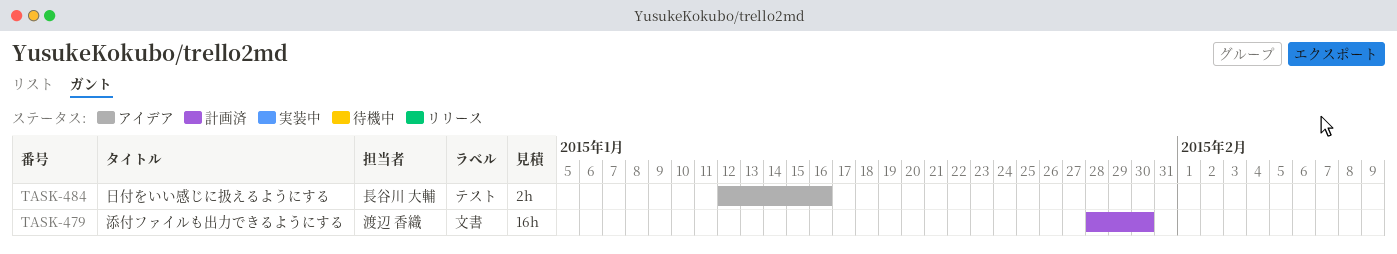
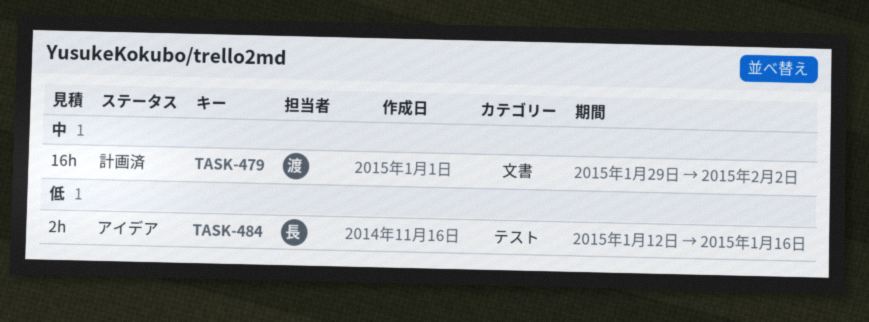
TASK-479, start: Jan 28 -> Jan 29
TASK-479, due: Jan 30 -> Feb 2

